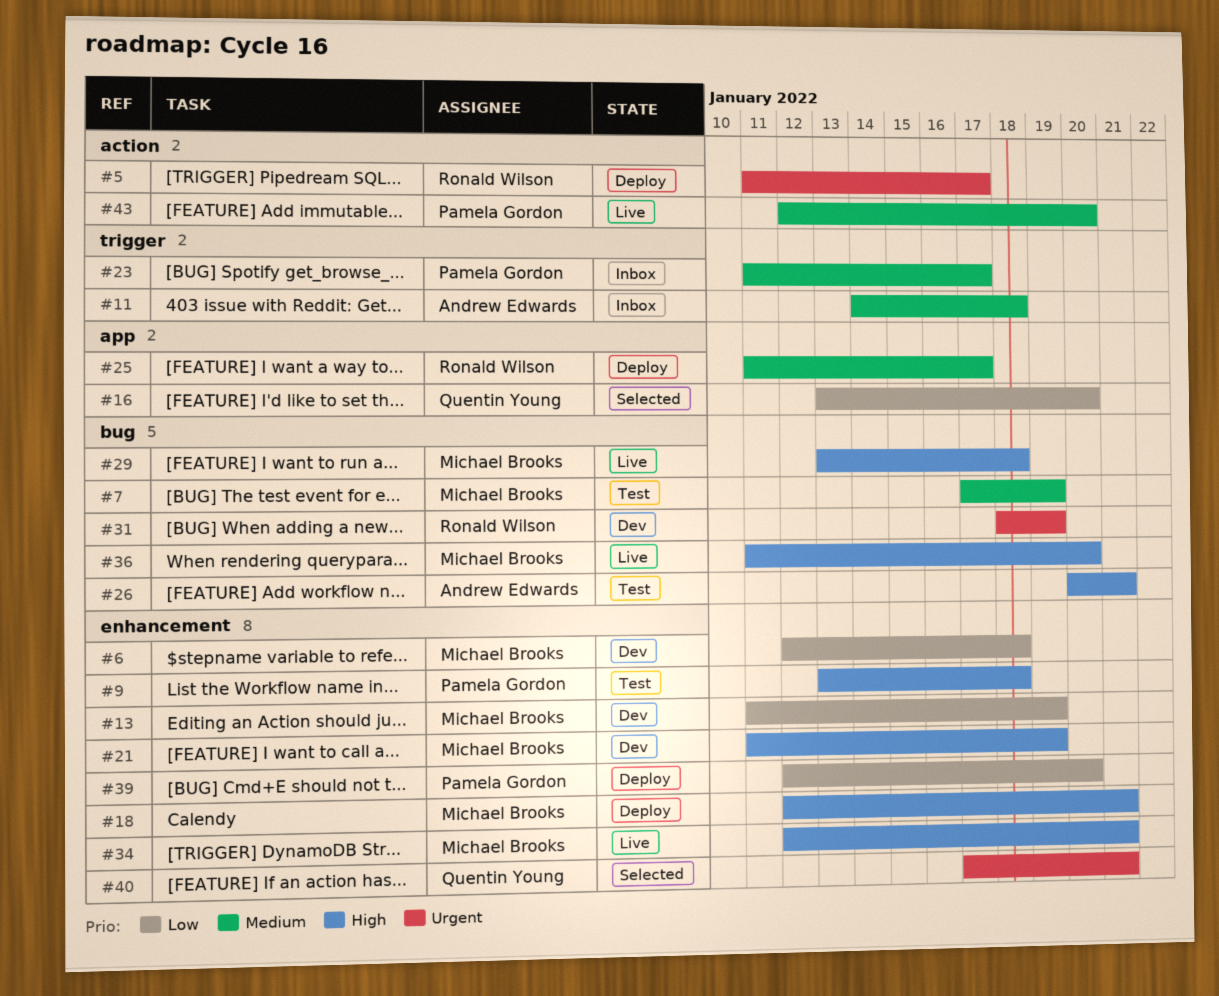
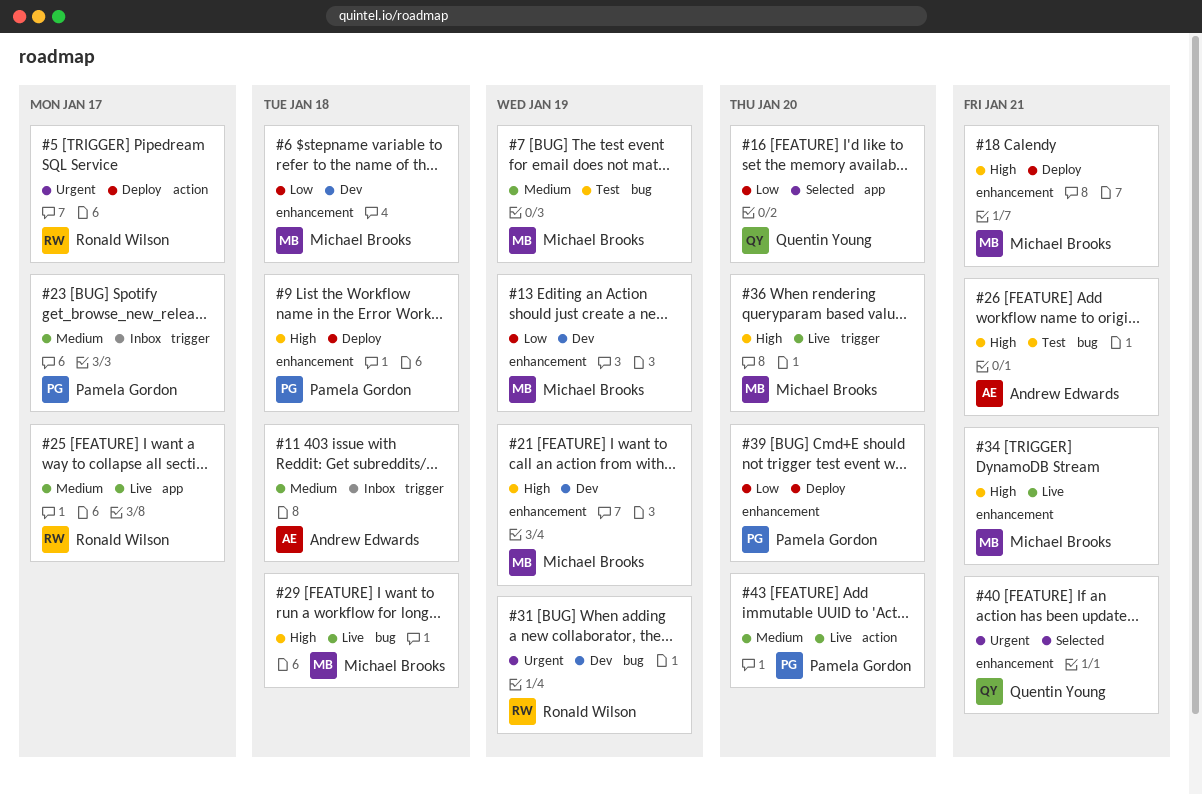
#9, status: Test -> Deploy
#25, status: Deploy -> Live
#36, label: bug -> trigger

